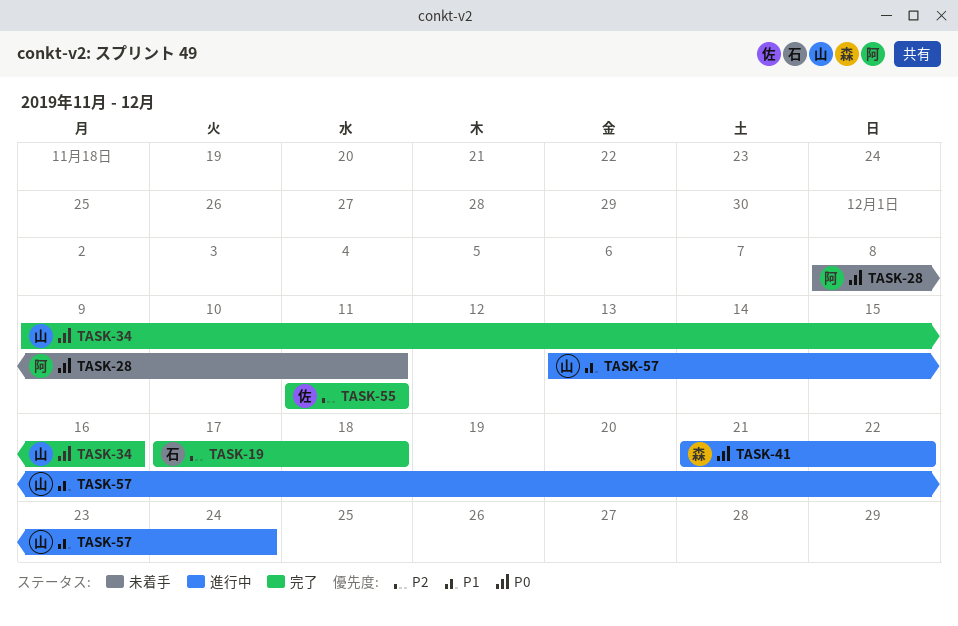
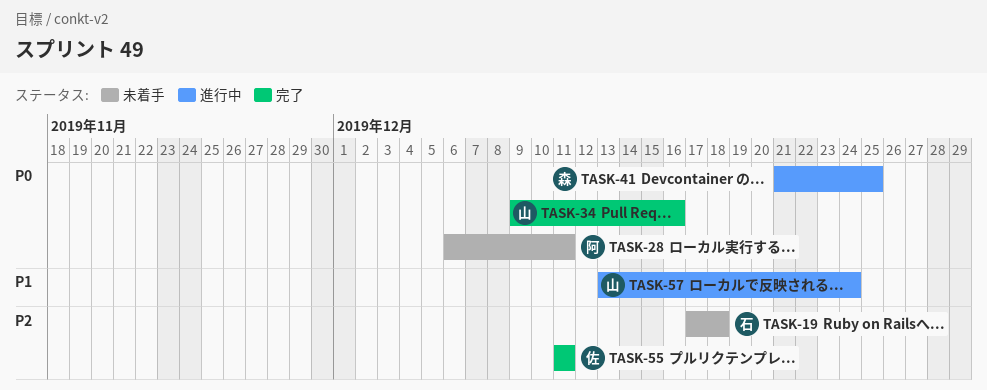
TASK-19, status: 完了 -> 未着手
TASK-28, start: Dec 8 -> Dec 6
TASK-41, due: Dec 22 -> Dec 25

